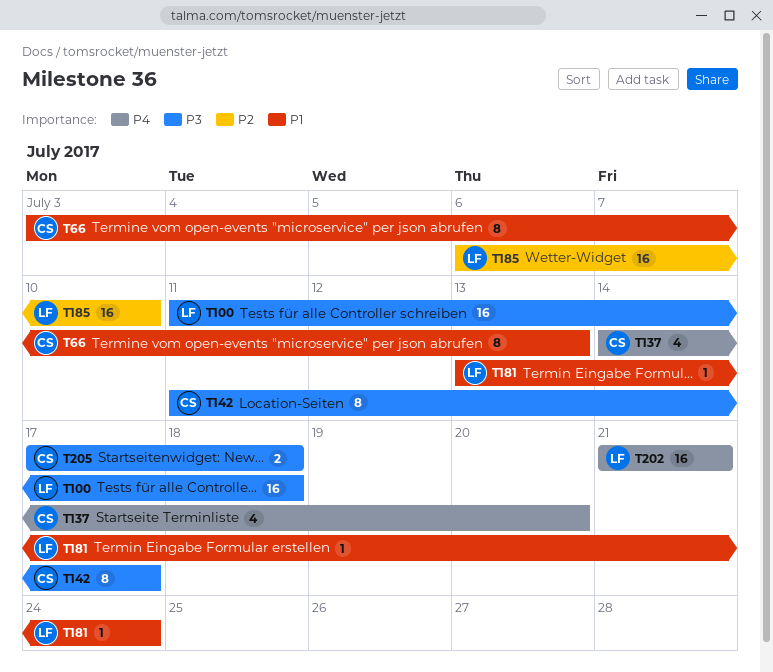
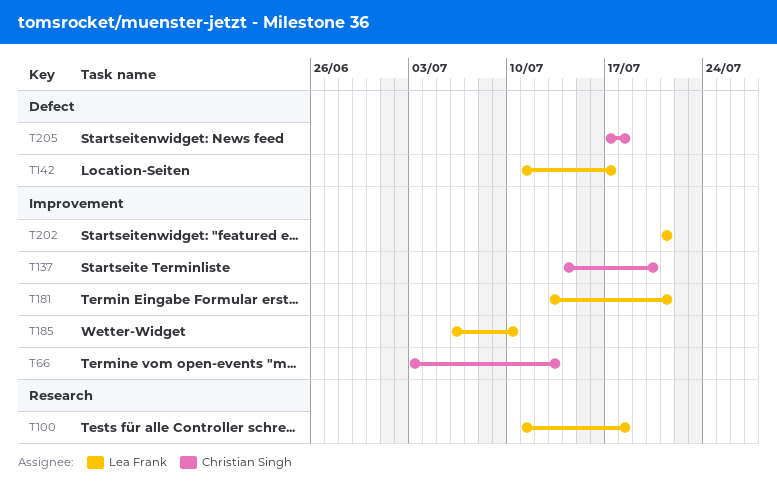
T142, owner: Christian Singh -> Lea Frank
T181, due: Jul 24 -> Jul 21

